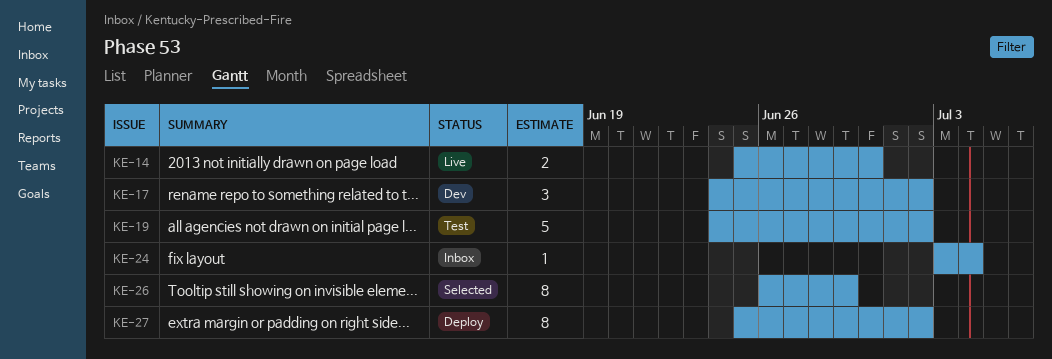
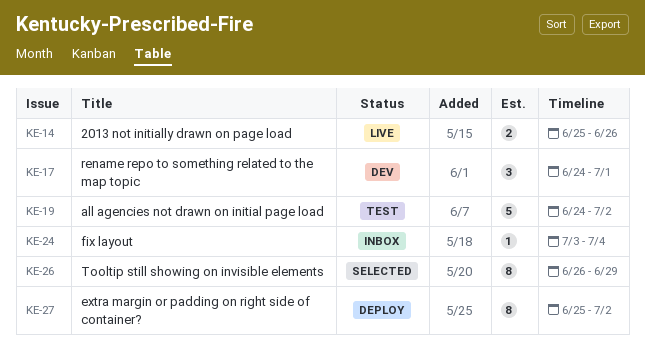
KE-14, due: Jun 30 -> Jun 26
KE-17, due: Jul 2 -> Jul 1

